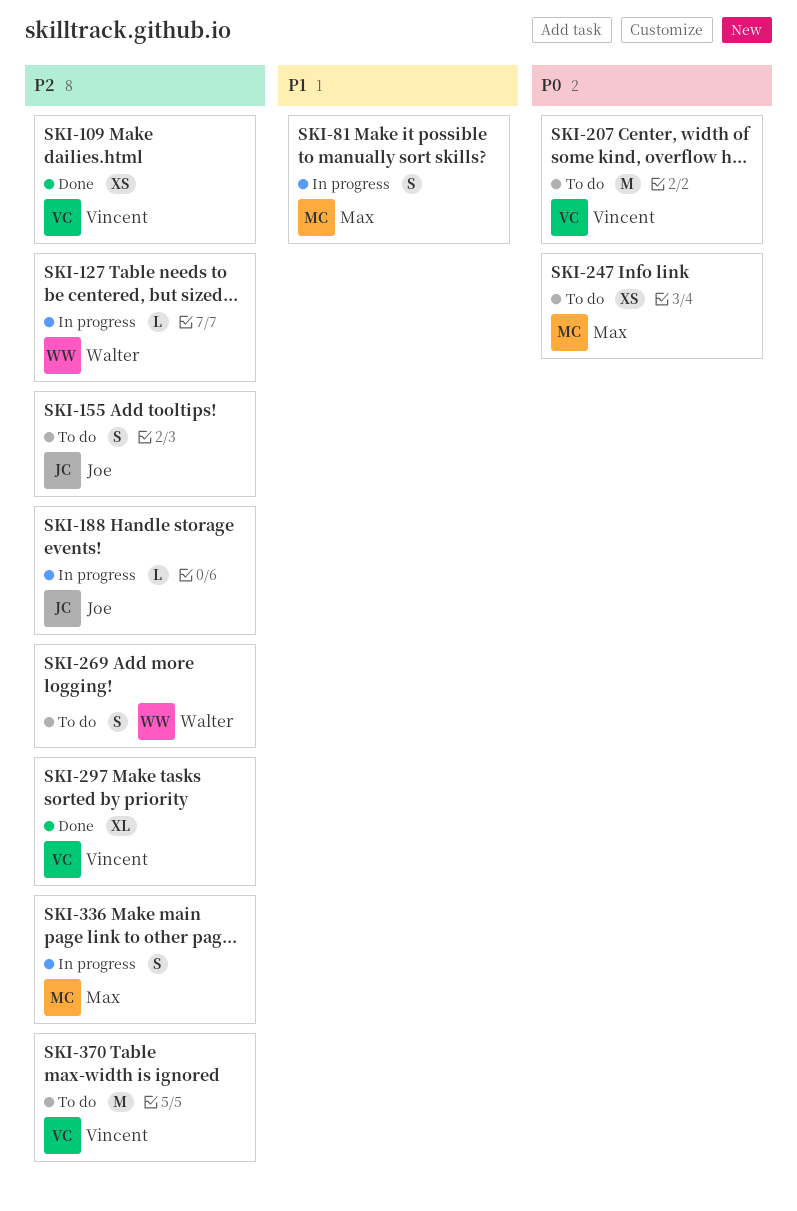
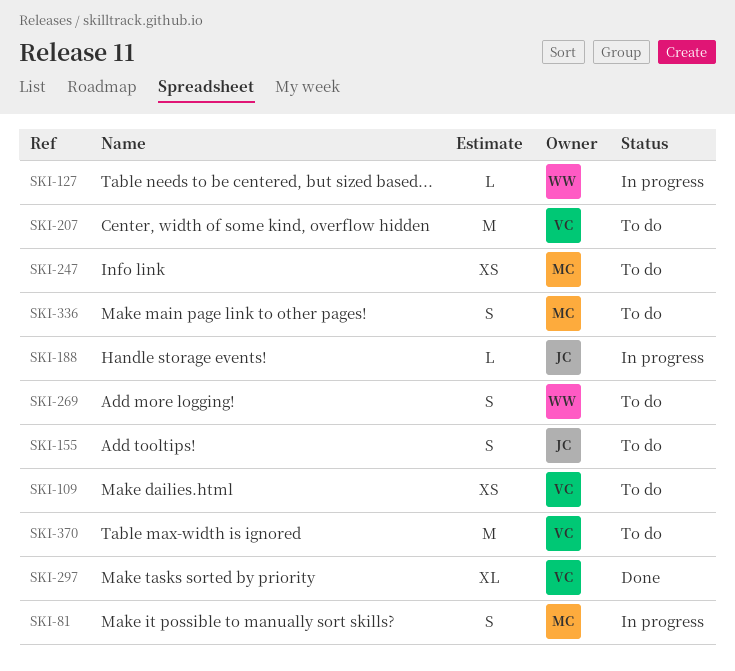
SKI-109, status: Done -> To do
SKI-336, status: In progress -> To do

